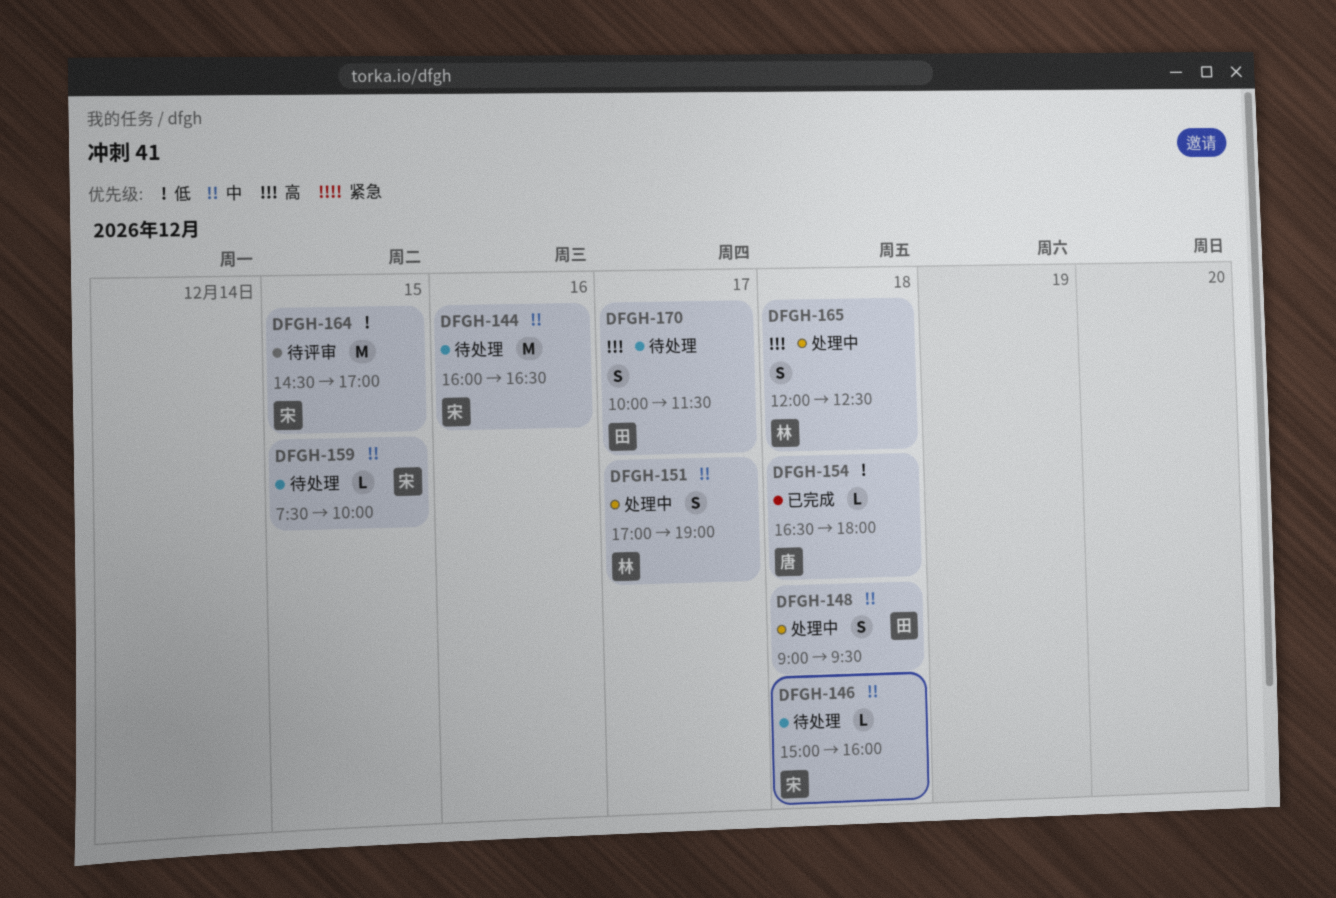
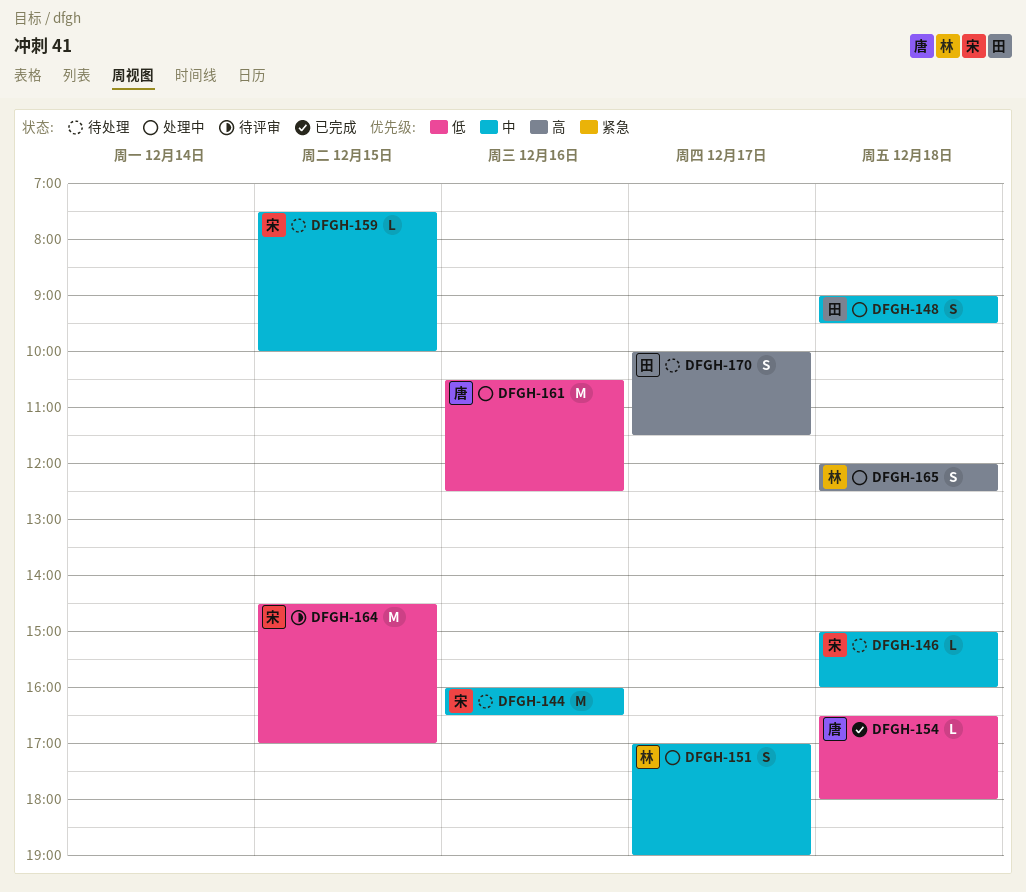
DFGH-161: none -> present

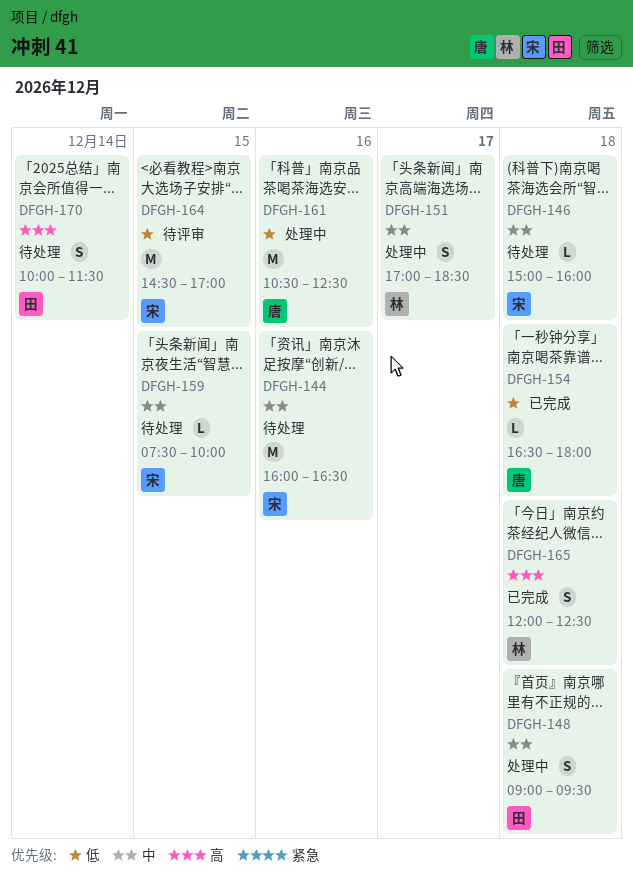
DFGH-151, ends: 19:00 -> 18:30
DFGH-165, status: 处理中 -> 已完成
DFGH-170, day: Dec 17 -> Dec 14

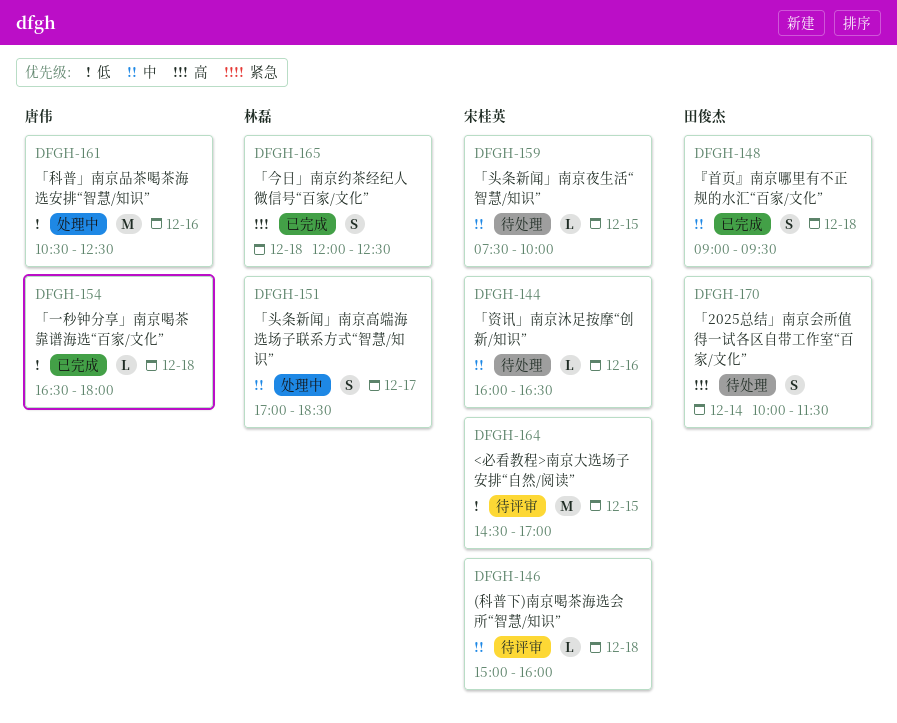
DFGH-144, estimate: M -> L
DFGH-146, status: 待处理 -> 待评审
DFGH-148, status: 处理中 -> 已完成

